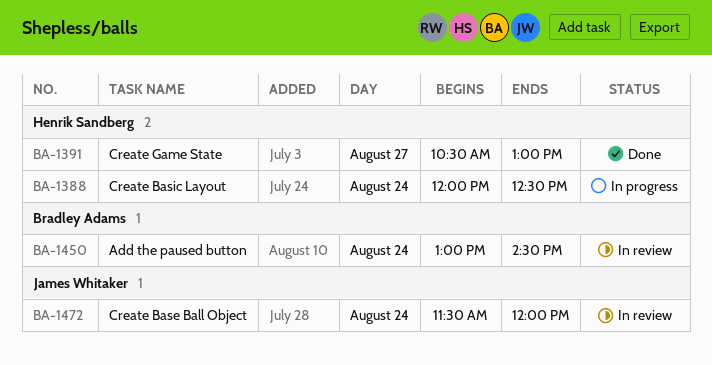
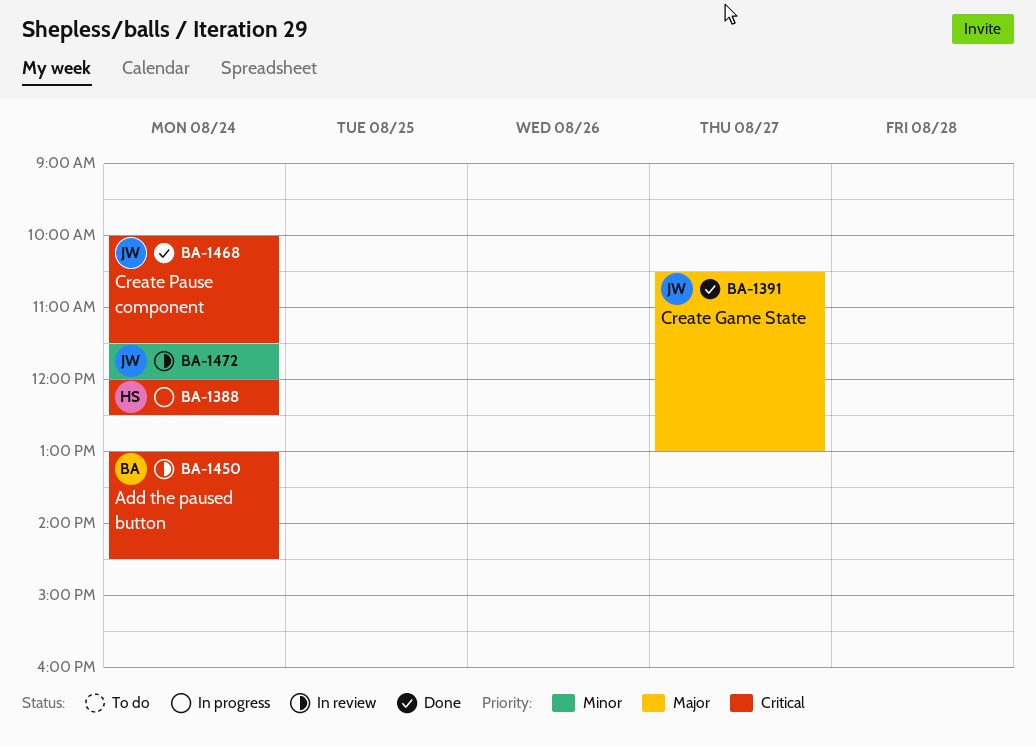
BA-1391, owner: Henrik Sandberg -> James Whitaker
BA-1468: none -> present

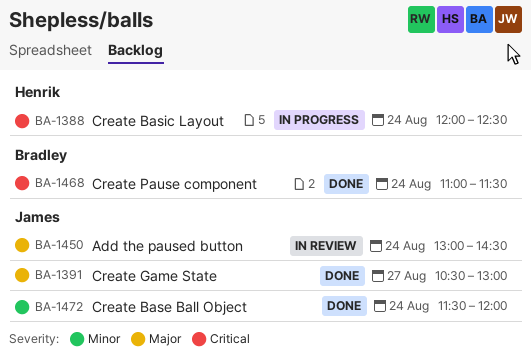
BA-1450, owner: Bradley -> James
BA-1450, priority: Critical -> Major
BA-1468, owner: James -> Bradley
BA-1468, begins: 10:00 -> 11:00
BA-1472, status: In review -> Done

